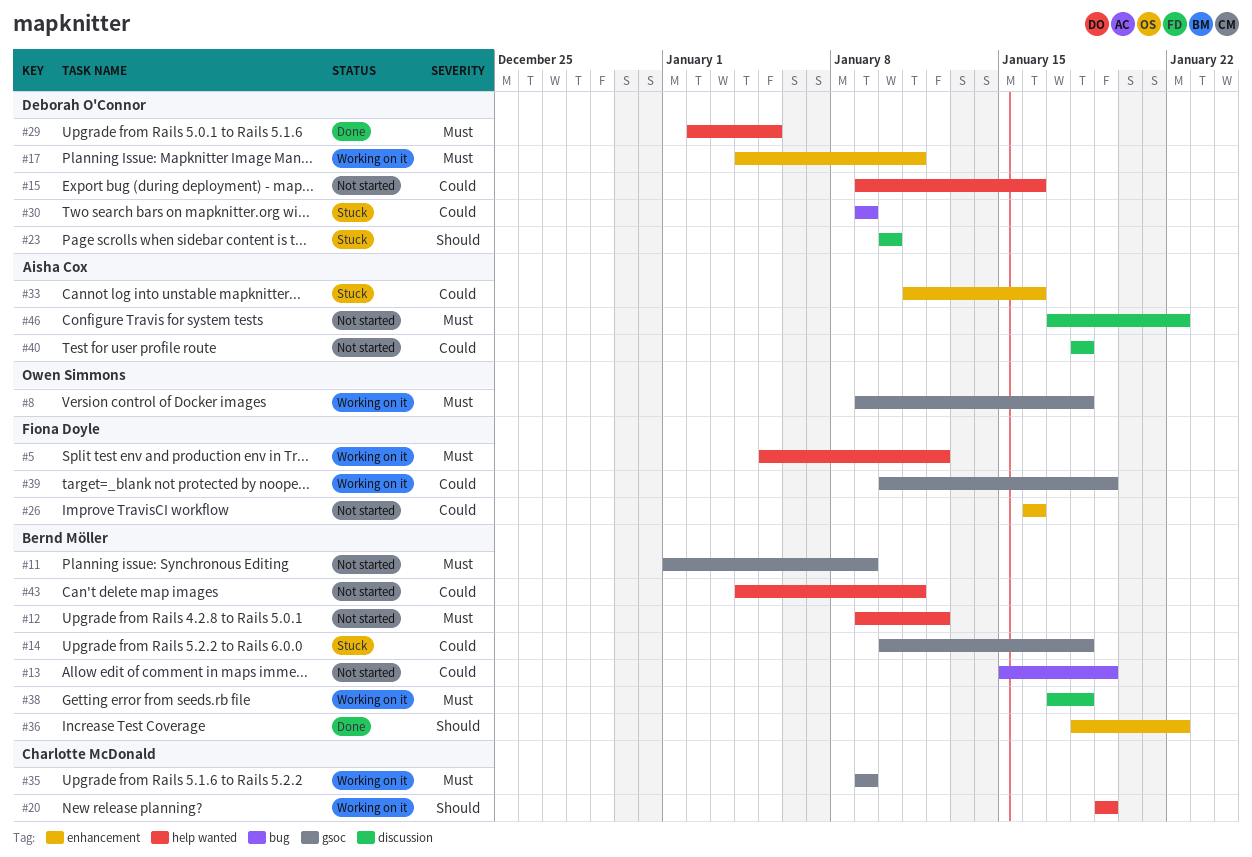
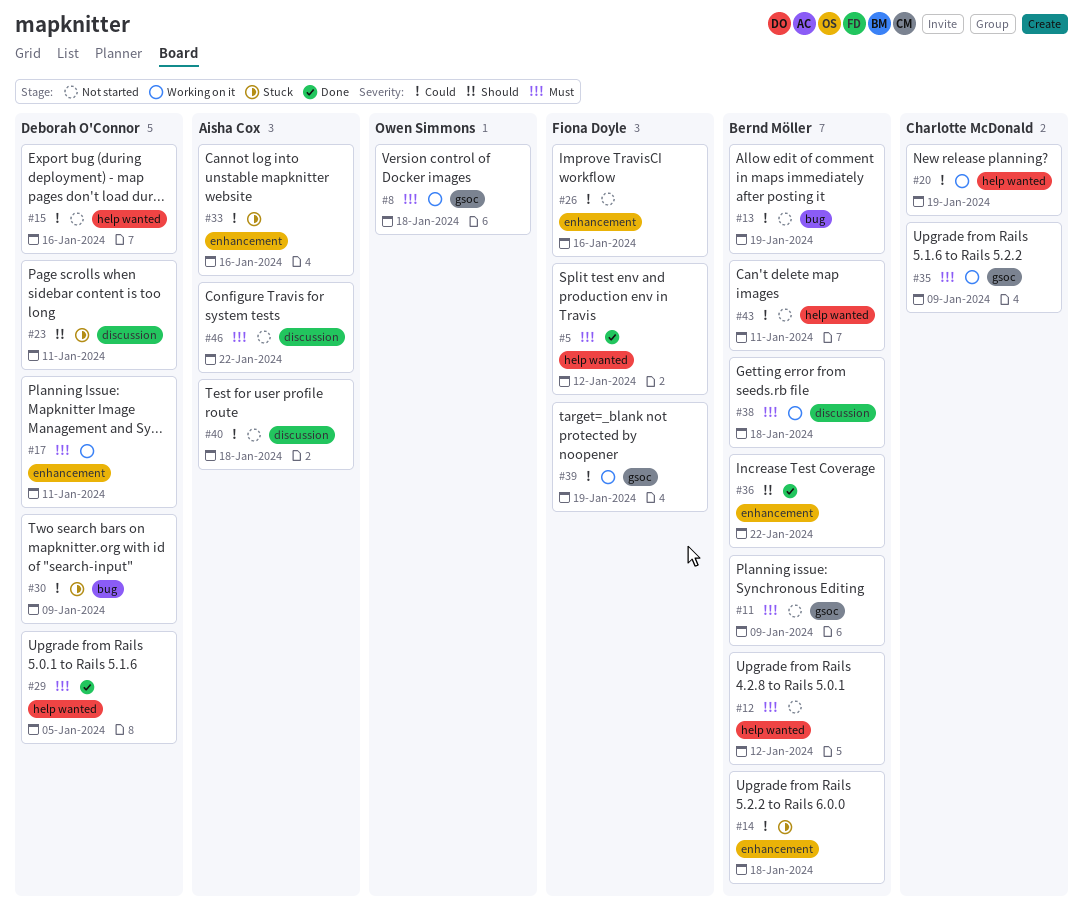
#5, status: Working on it -> Done
#14, label: gsoc -> enhancement
#20, priority: Should -> Could
#23, due: Jan 10 -> Jan 11

